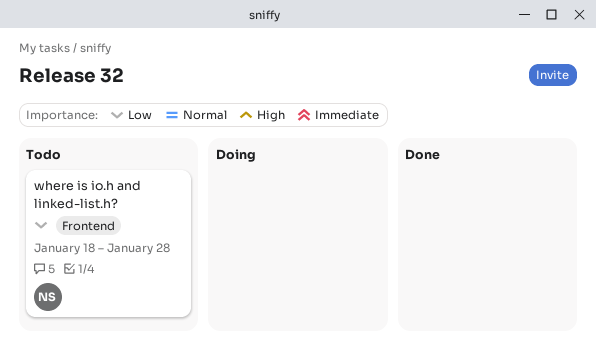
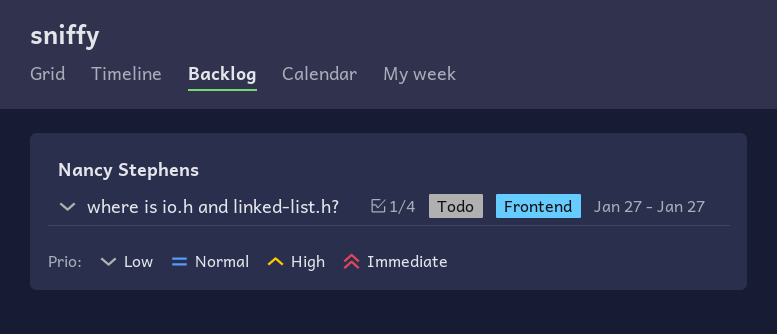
where is io.h and linked-list.h?, start: Jan 18 -> Jan 27
where is io.h and linked-list.h?, due: Jan 28 -> Jan 27

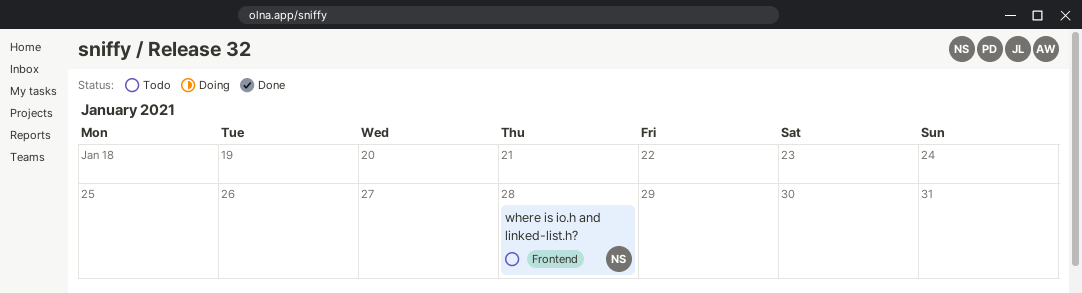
where is io.h and linked-list.h?, due: Jan 27 -> Jan 28

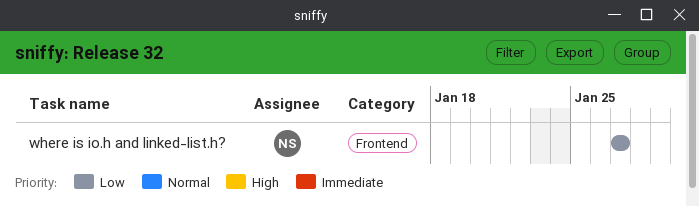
where is io.h and linked-list.h?, due: Jan 28 -> Jan 27

